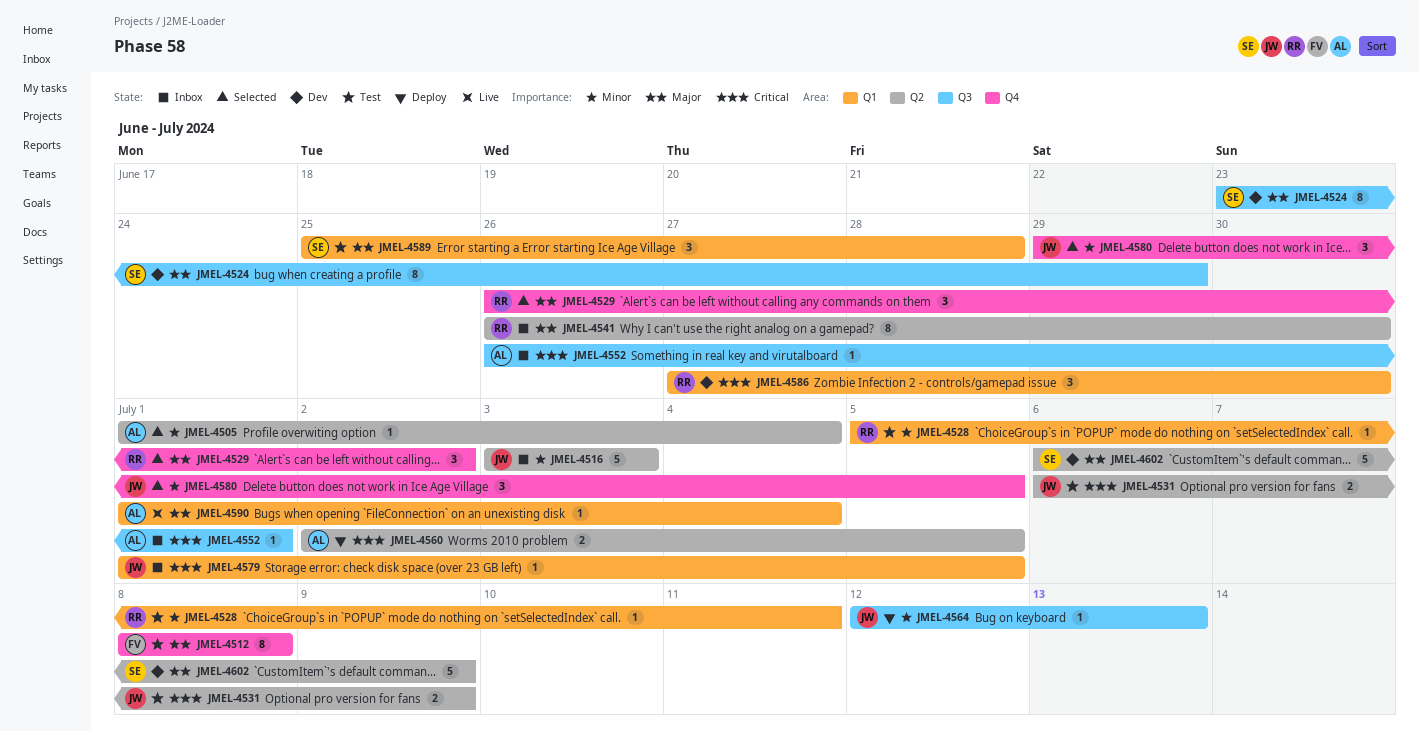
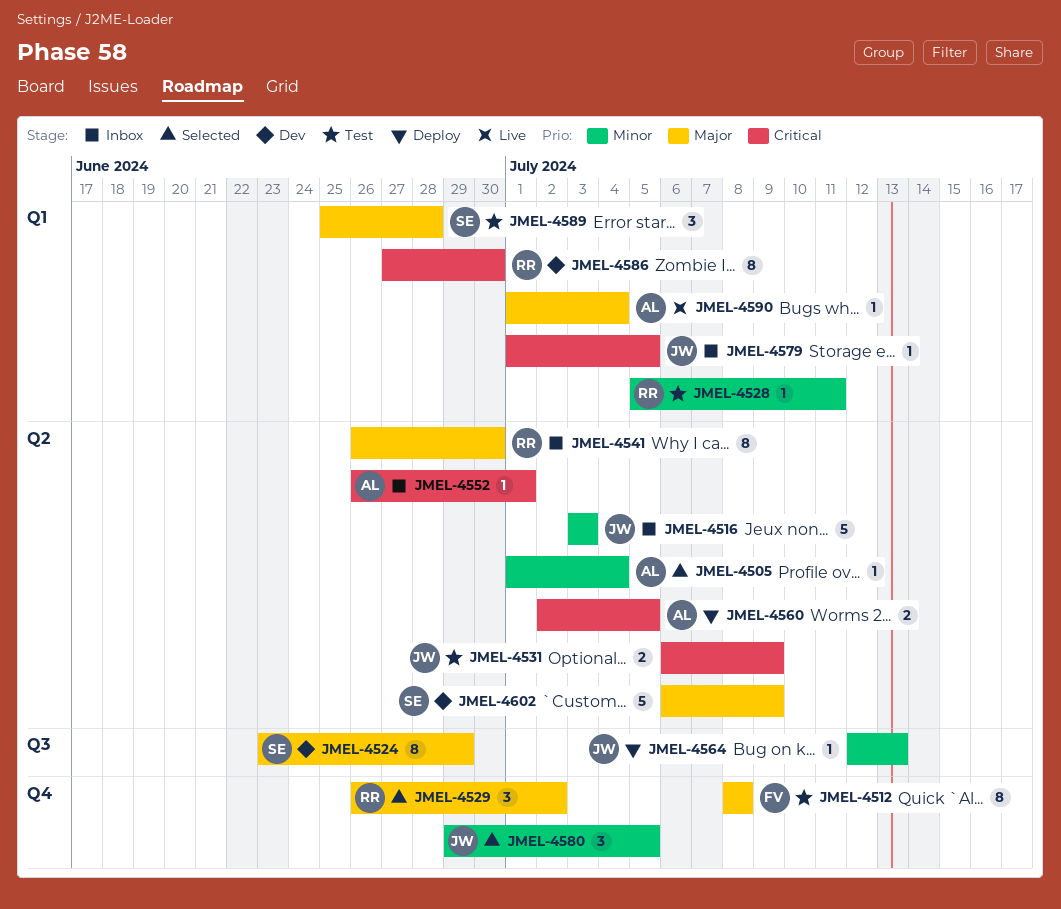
JMEL-4552, label: Q3 -> Q2
JMEL-4586, estimate: 3 -> 8

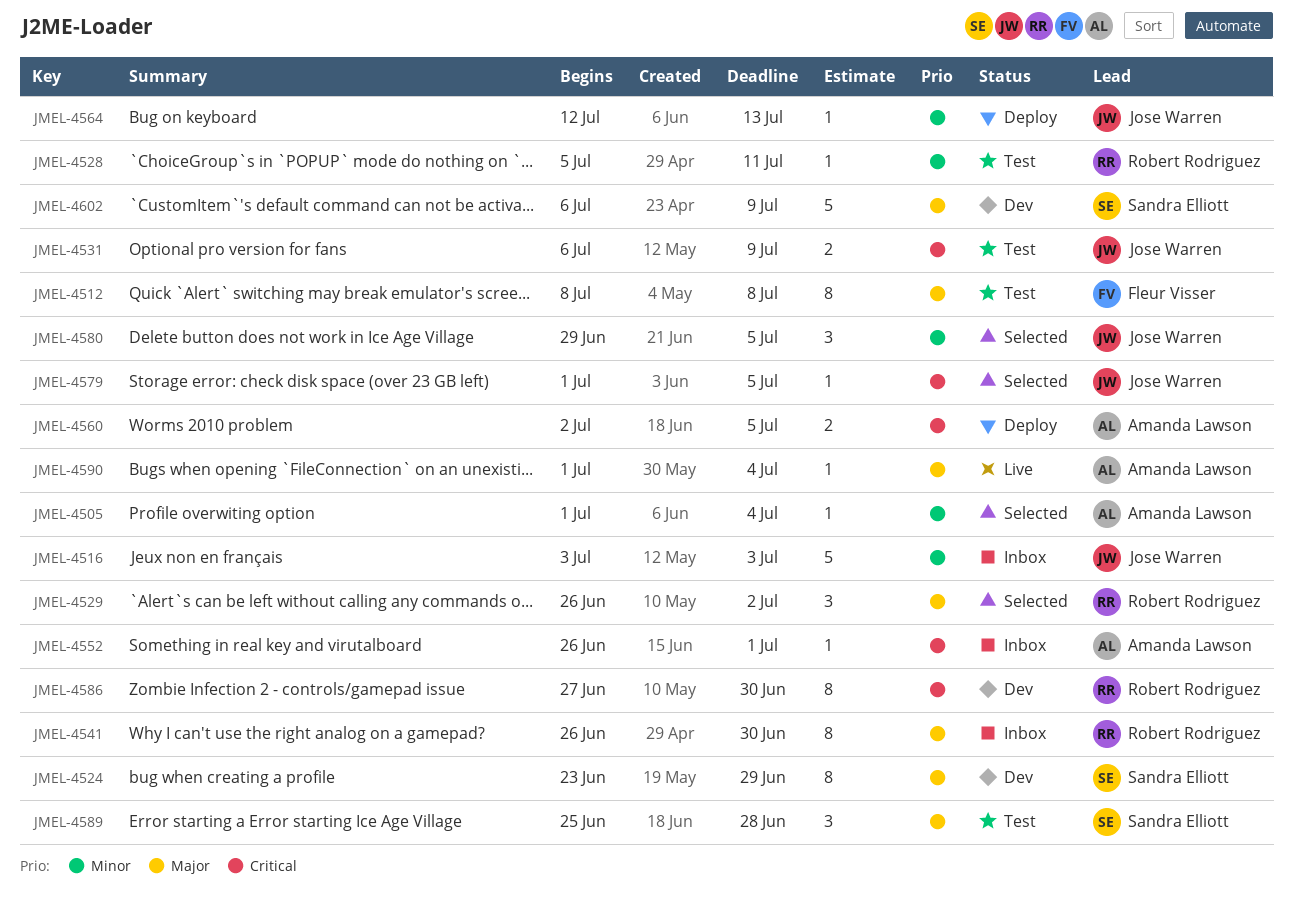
JMEL-4579, status: Inbox -> Selected

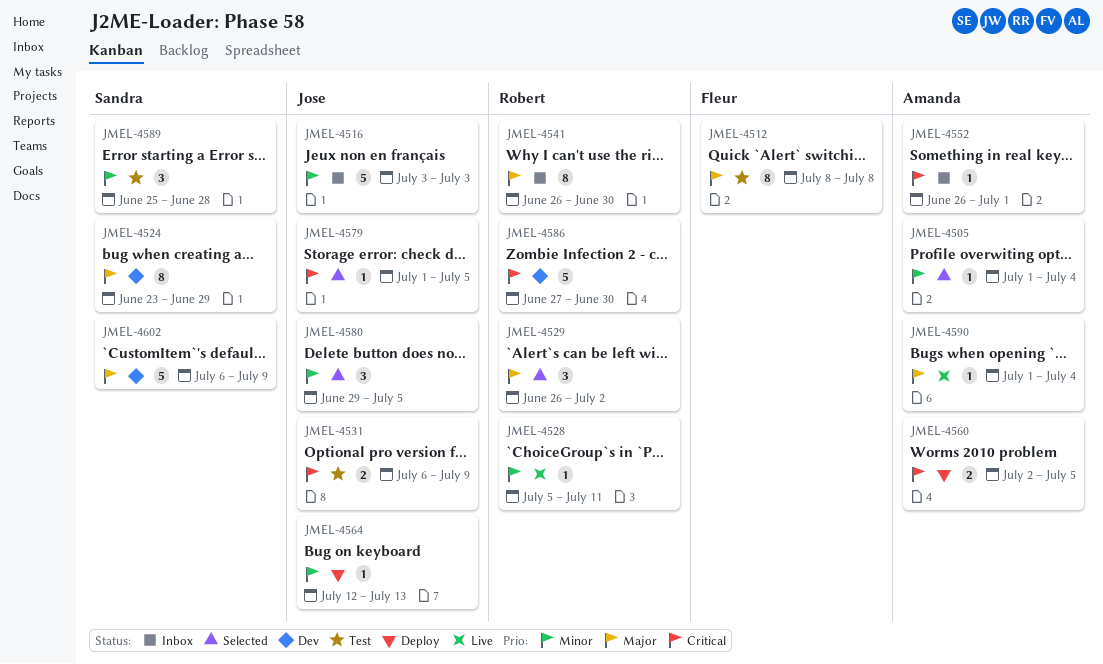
JMEL-4528, status: Test -> Live
JMEL-4586, estimate: 8 -> 5
JMEL-4589, priority: Major -> Minor

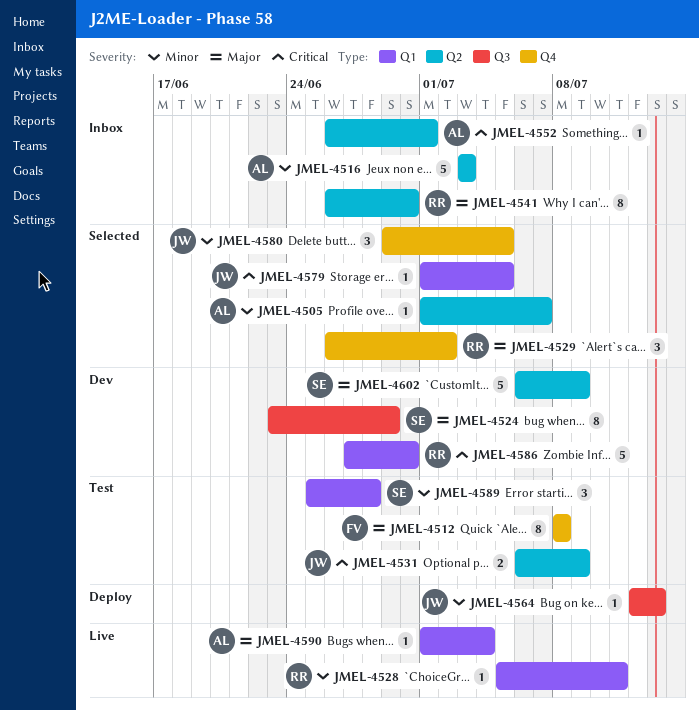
JMEL-4505, due: Jul 4 -> Jul 7
JMEL-4516, owner: Jose -> Amanda
JMEL-4560: present -> none

